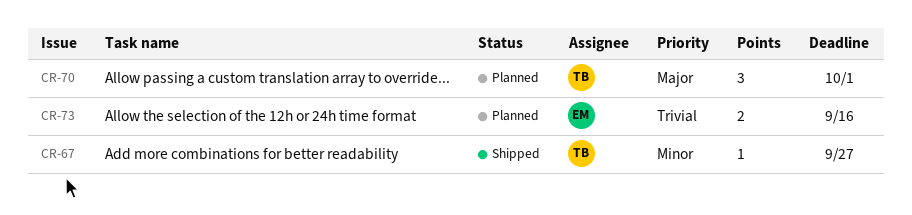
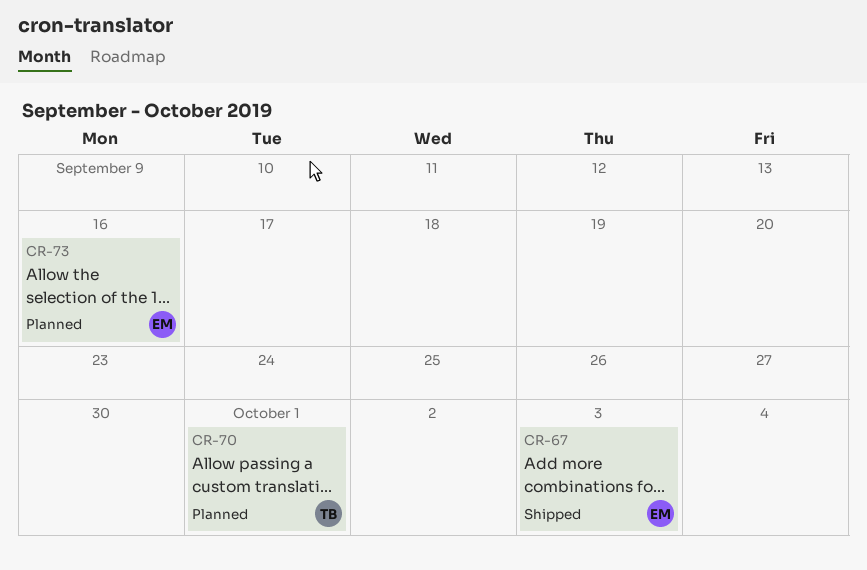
CR-67, owner: TB -> EM
CR-67, due: Sep 27 -> Oct 3

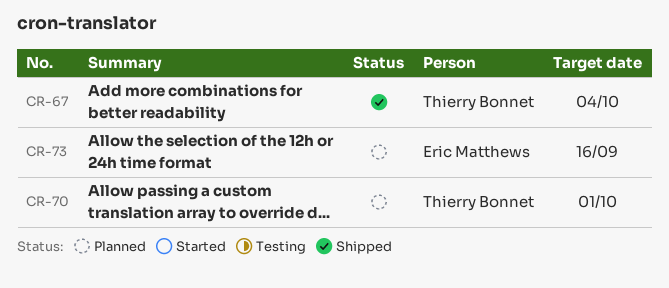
CR-67, owner: Eric Matthews -> Thierry Bonnet
CR-67, due: Oct 3 -> Oct 4

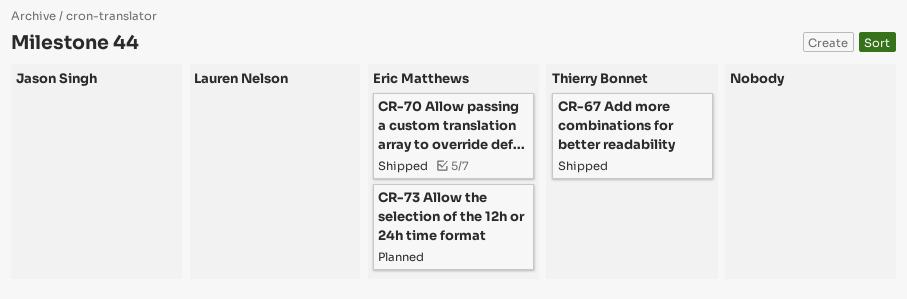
CR-70, status: Planned -> Shipped
CR-70, owner: Thierry Bonnet -> Eric Matthews

